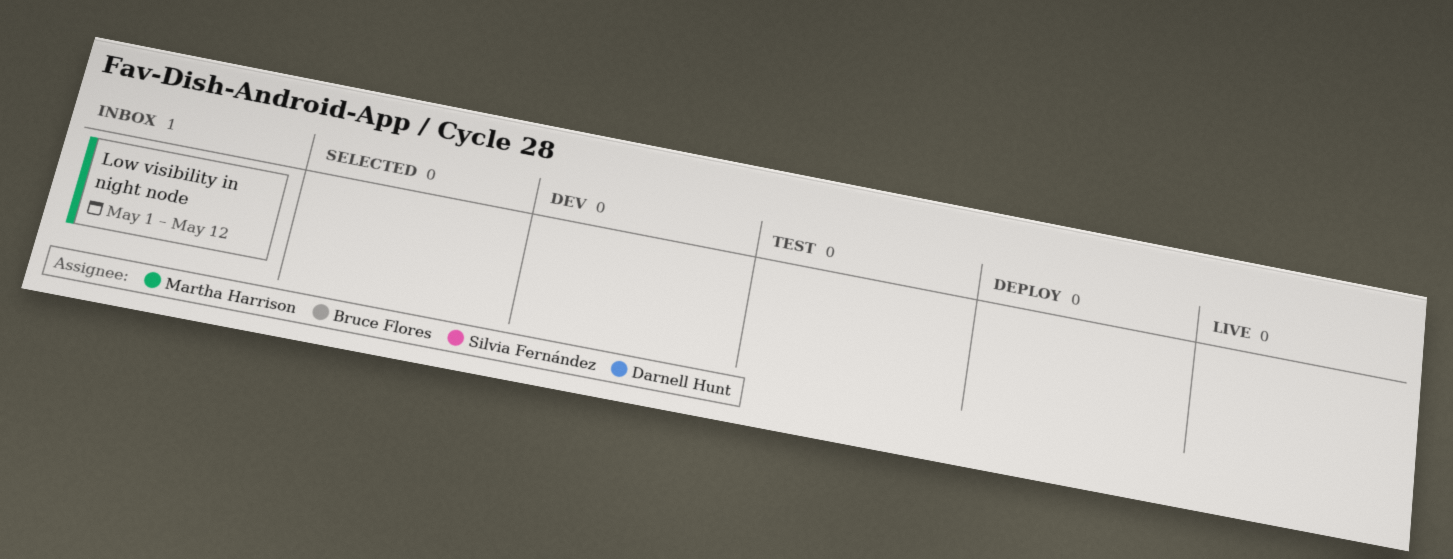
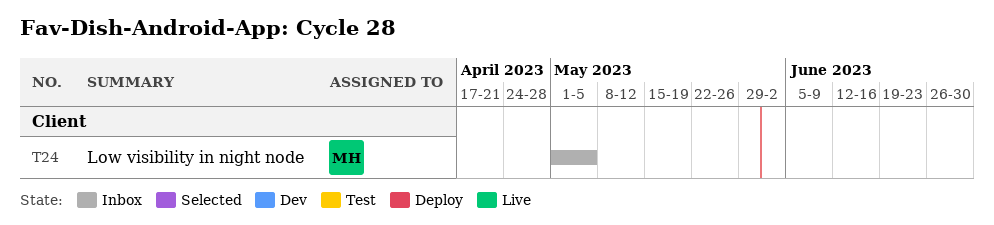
Low visibility in night node, due: May 12 -> May 5

